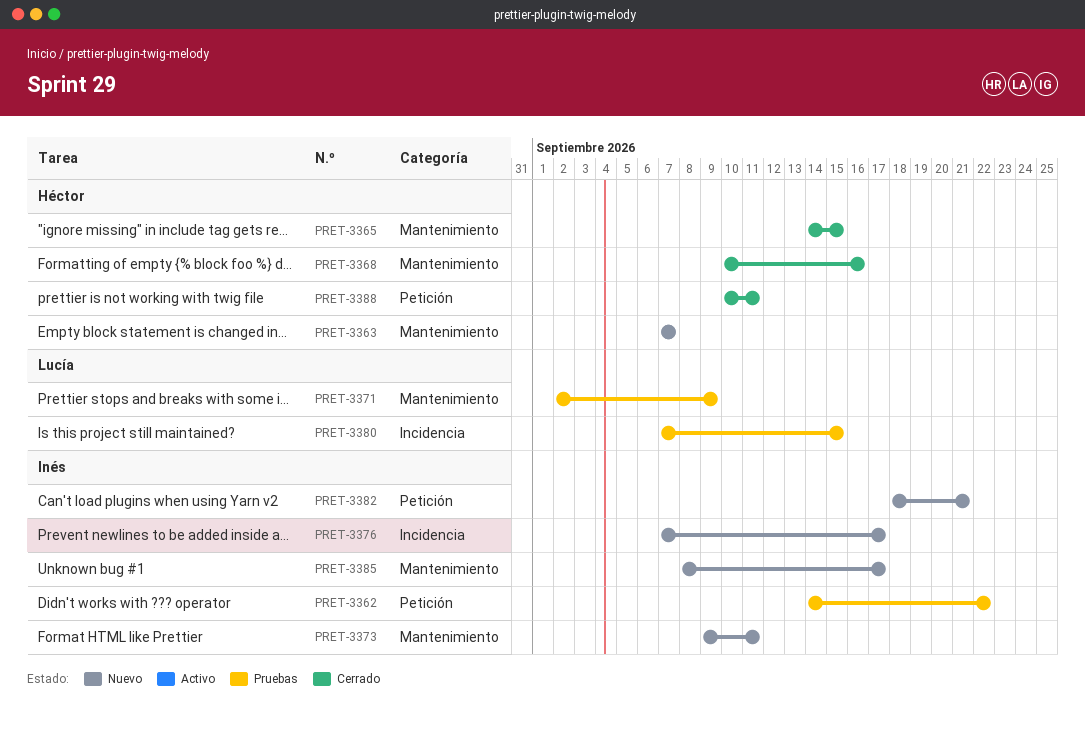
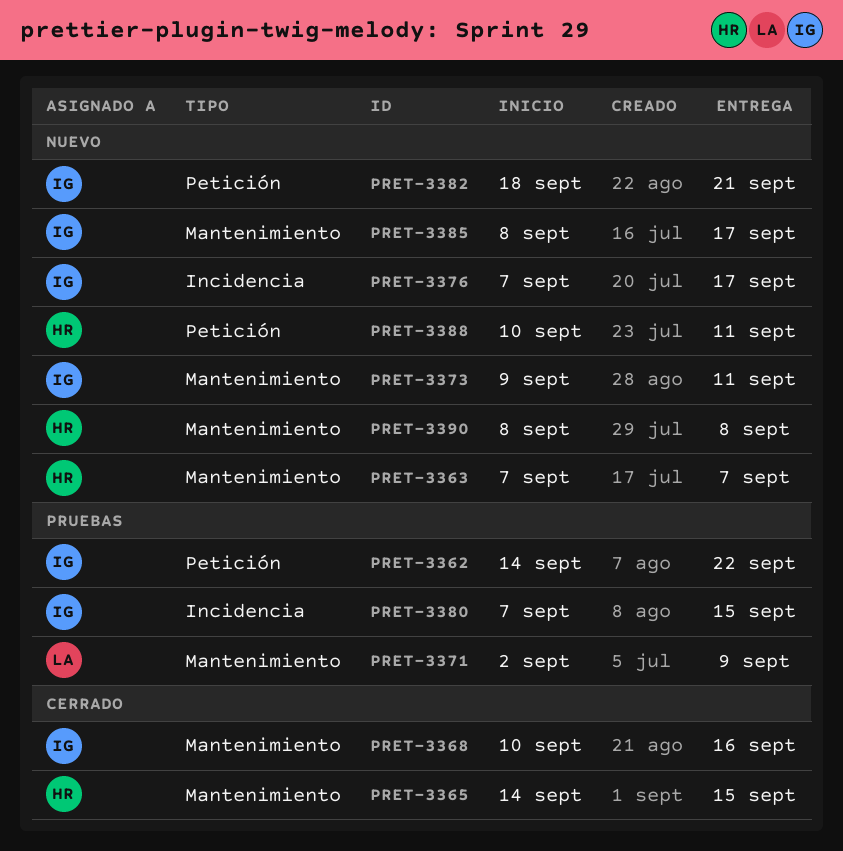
PRET-3368, owner: Héctor -> Inés
PRET-3380, owner: Lucía -> Inés
PRET-3388, status: Cerrado -> Nuevo
PRET-3390: none -> present

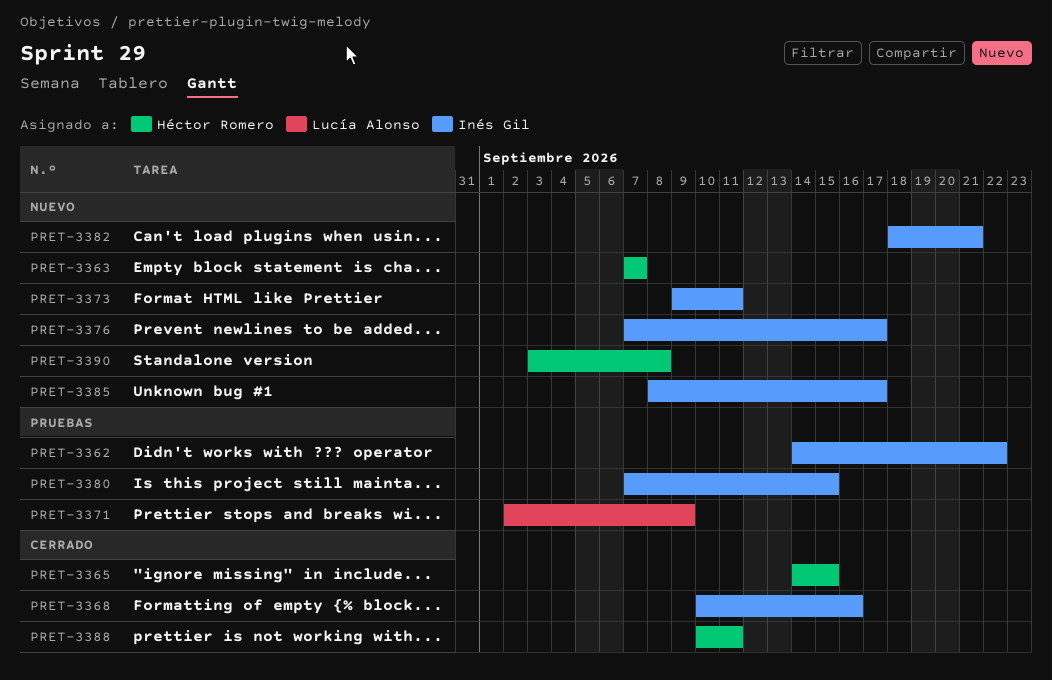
PRET-3388, status: Nuevo -> Cerrado
PRET-3390, start: Sep 8 -> Sep 3

